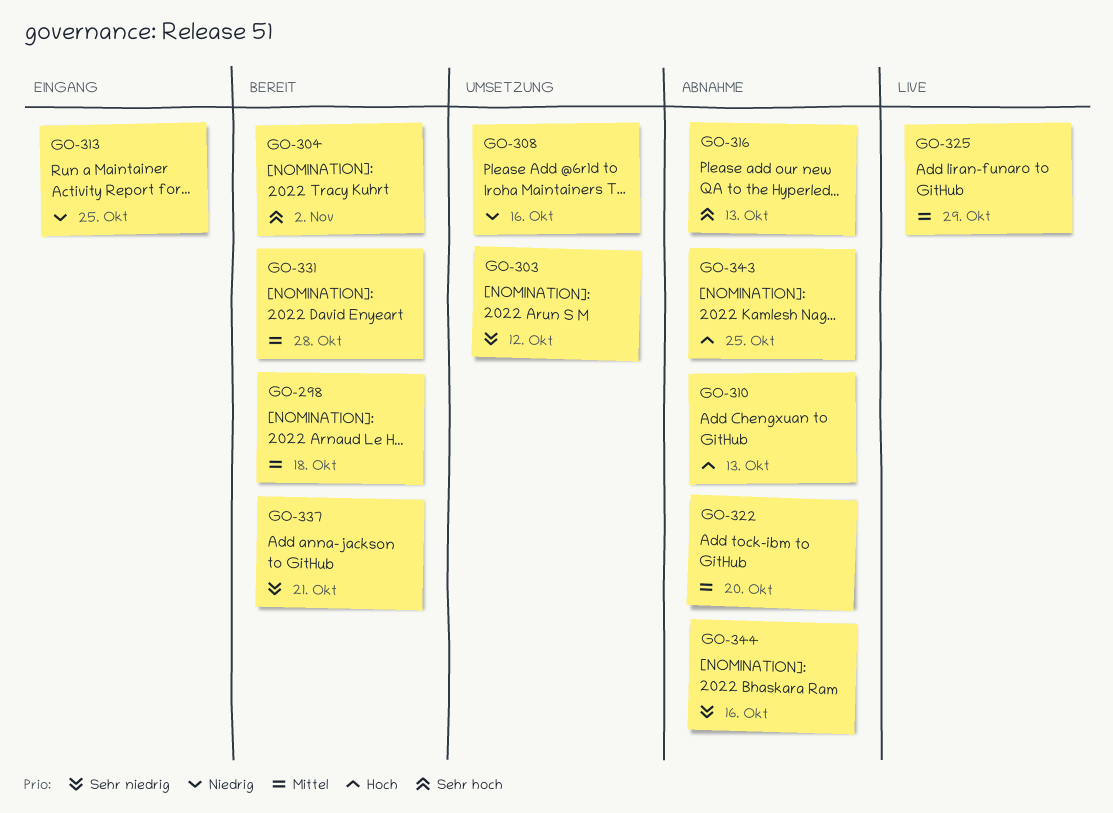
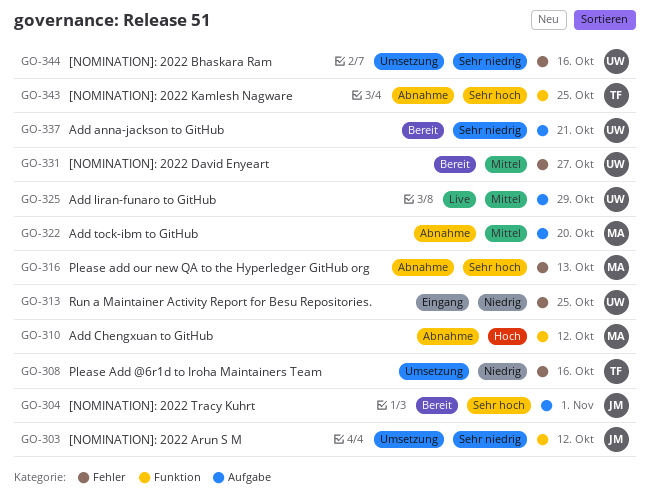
GO-298: present -> none
GO-304, due: Nov 2 -> Nov 1
GO-310, due: Oct 13 -> Oct 12
GO-331, due: Oct 28 -> Oct 27
GO-343, priority: Hoch -> Sehr hoch
GO-344, status: Abnahme -> Umsetzung

